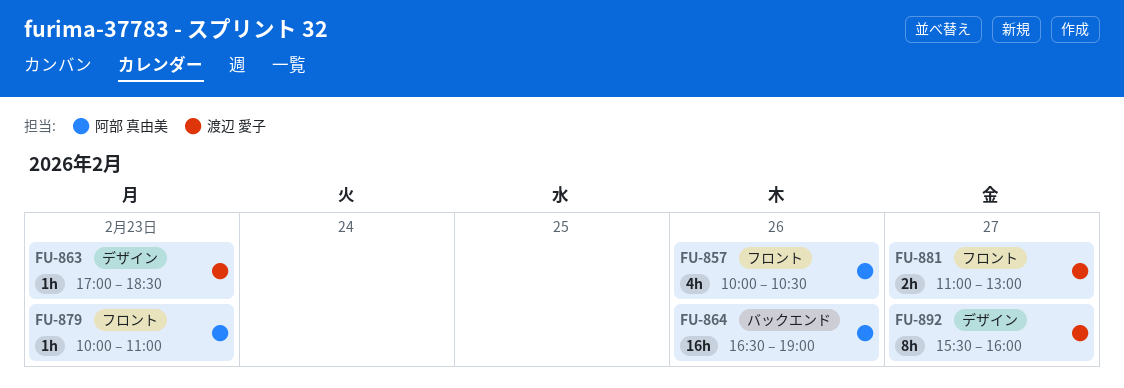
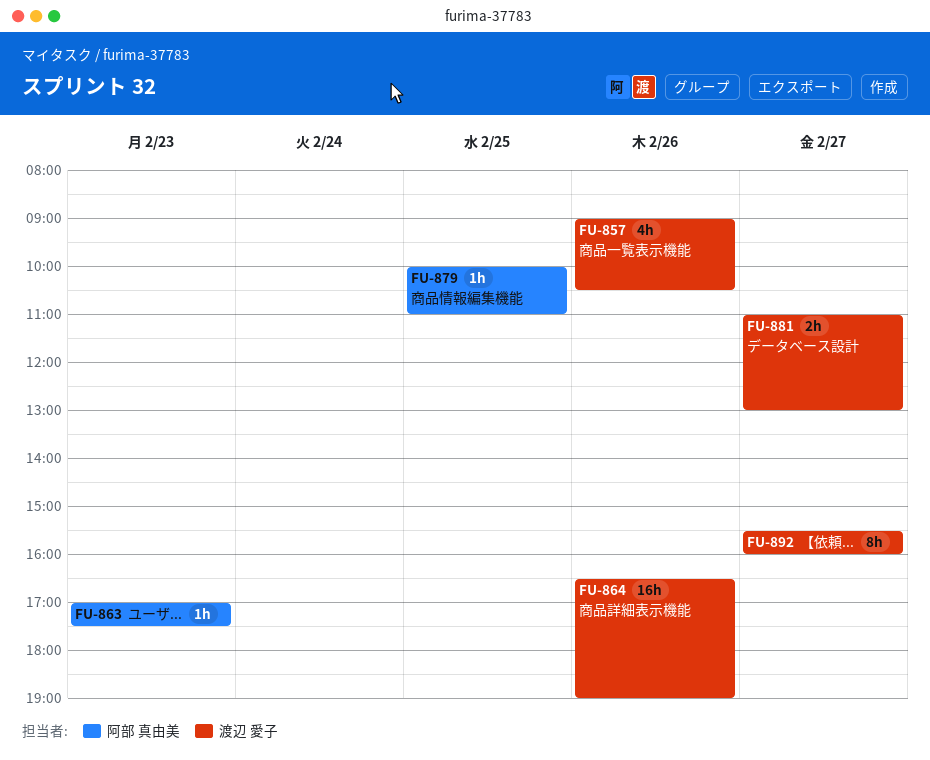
FU-857, owner: 阿部 真由美 -> 渡辺 愛子
FU-857, begins: 10:00 -> 09:00
FU-863, owner: 渡辺 愛子 -> 阿部 真由美
FU-863, ends: 18:30 -> 17:30
FU-864, owner: 阿部 真由美 -> 渡辺 愛子
FU-879, day: Feb 23 -> Feb 25

